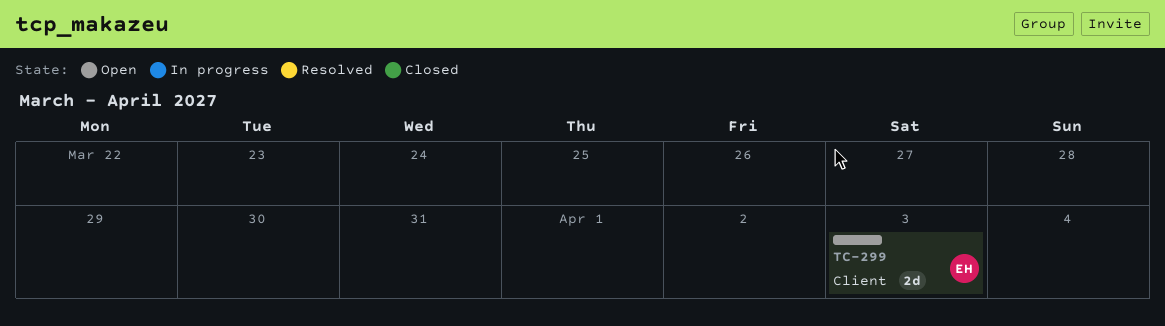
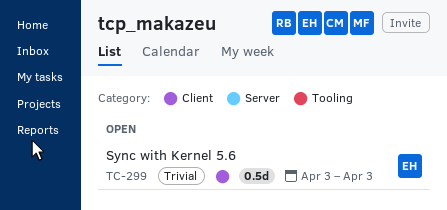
TC-299, estimate: 2d -> 0.5d

